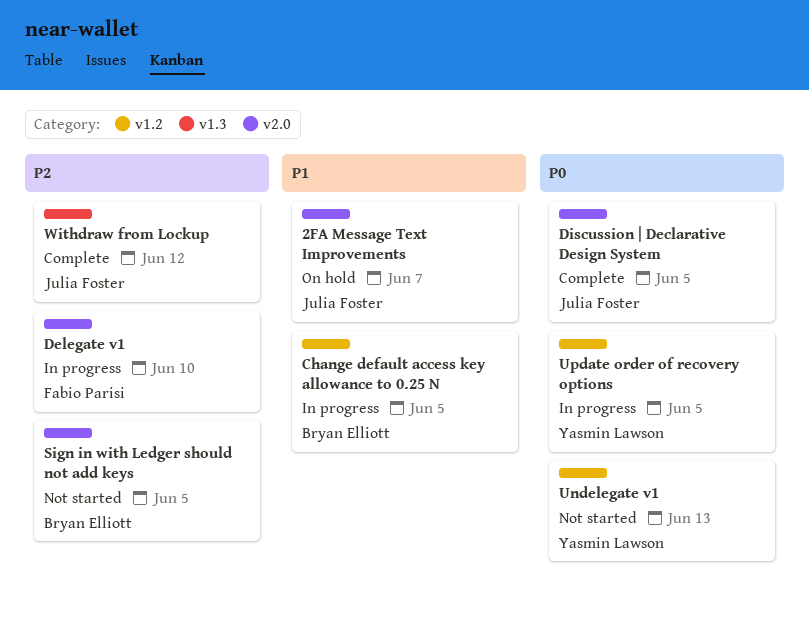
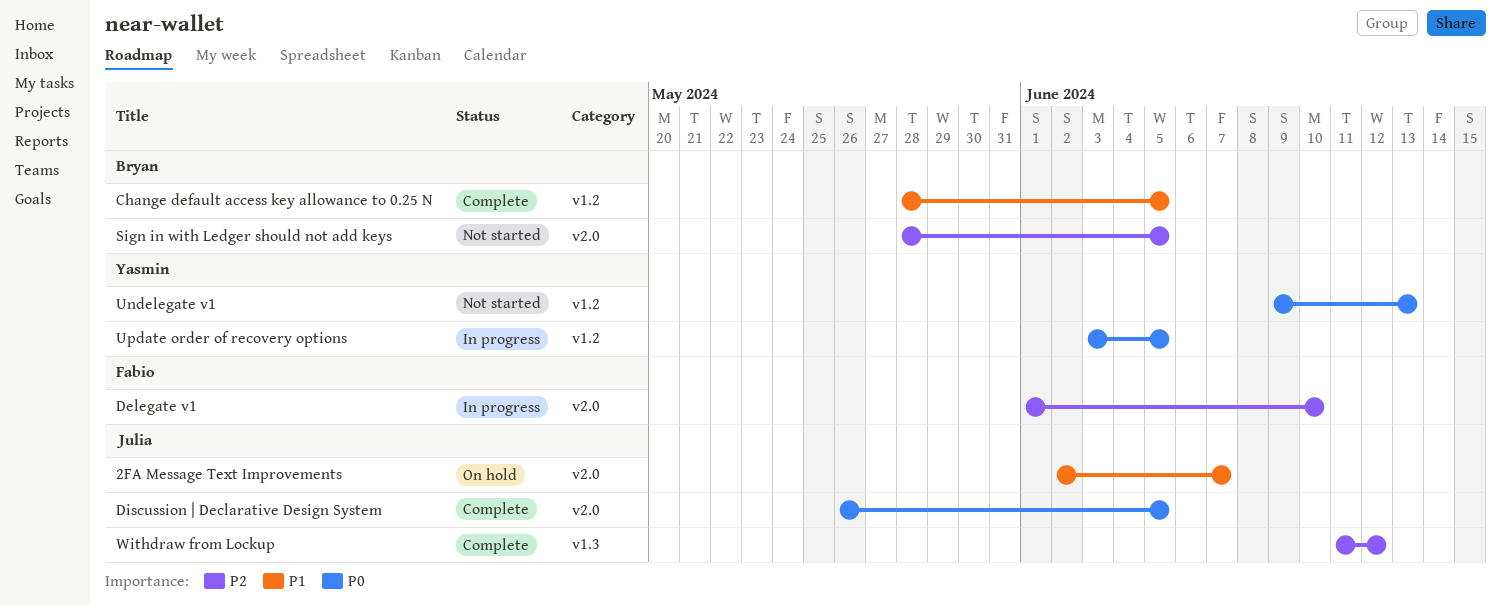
Change default access key allowance to 0.25 N, status: In progress -> Complete

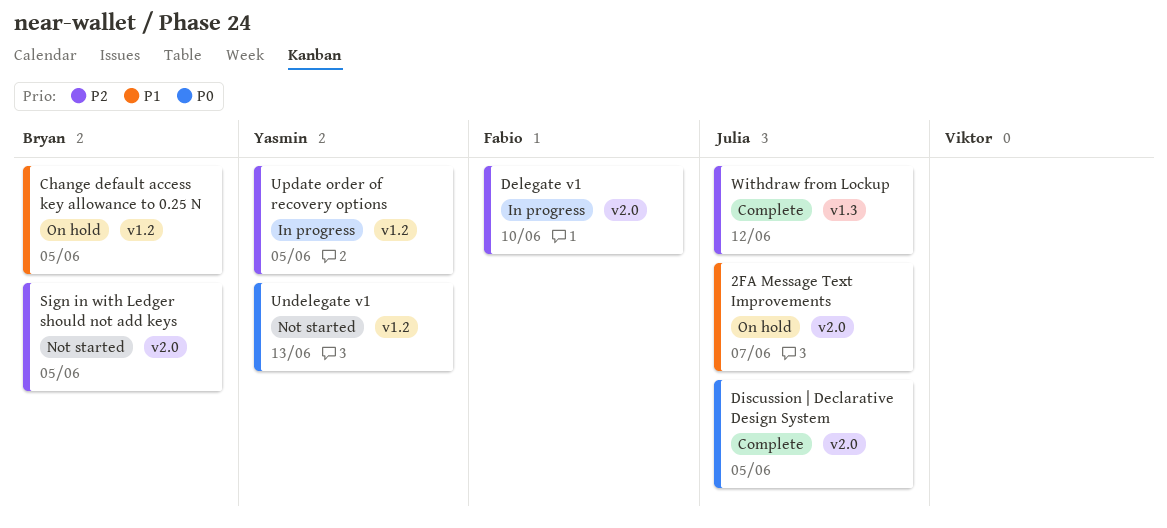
Change default access key allowance to 0.25 N, status: Complete -> On hold
Update order of recovery options, priority: P0 -> P2

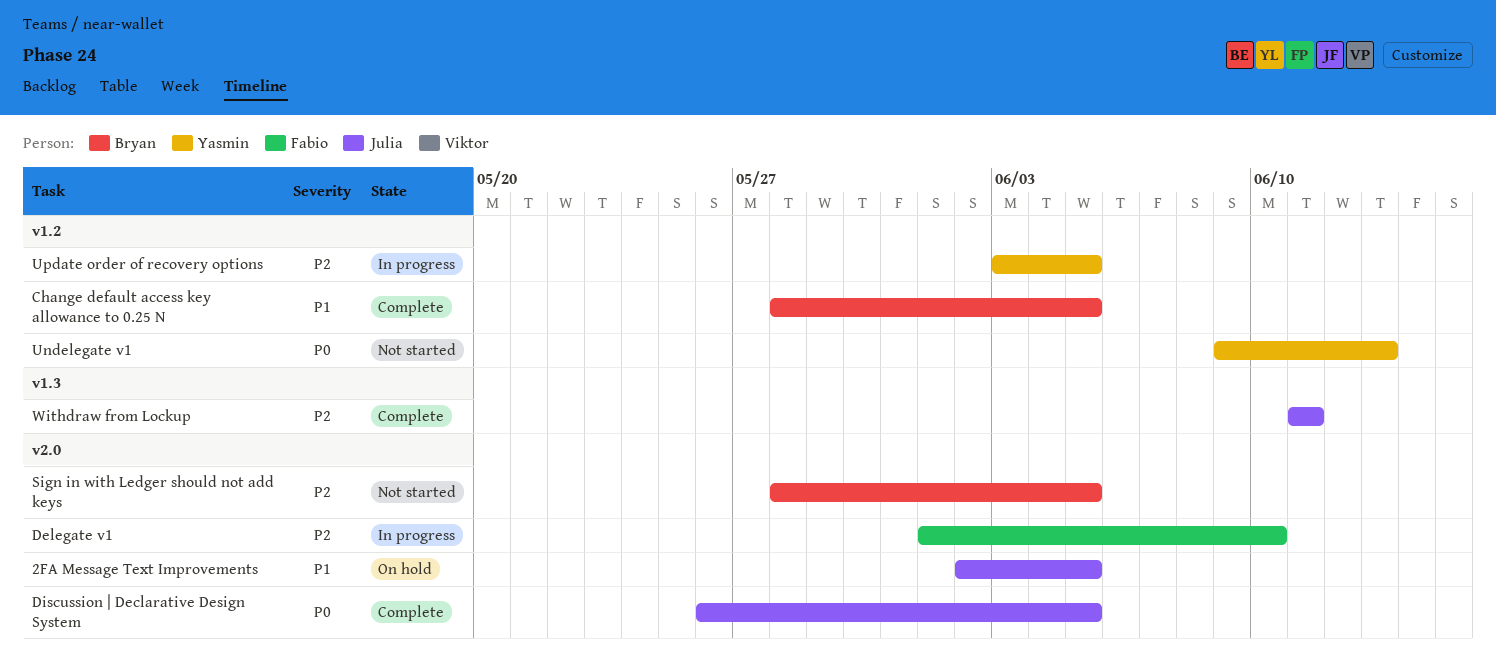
2FA Message Text Improvements, due: Jun 7 -> Jun 5
Change default access key allowance to 0.25 N, status: On hold -> Complete
Withdraw from Lockup, due: Jun 12 -> Jun 11

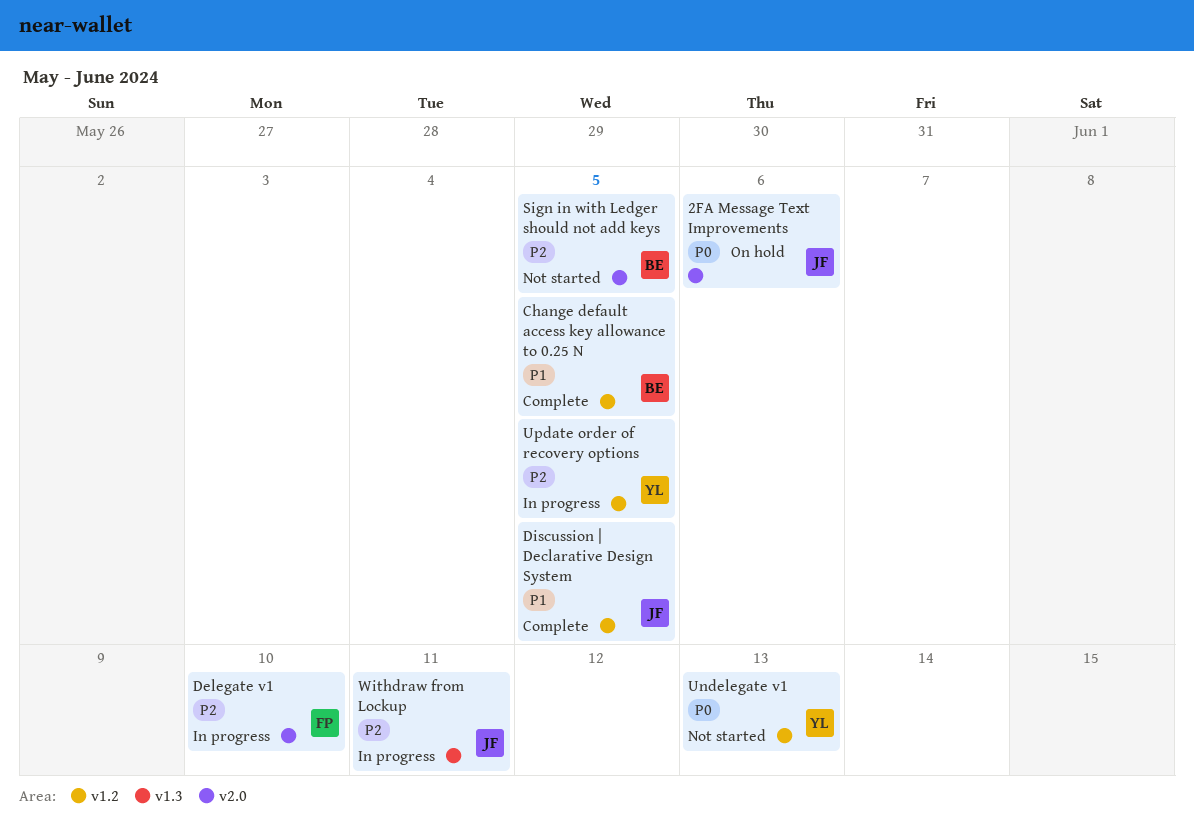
2FA Message Text Improvements, priority: P1 -> P0
2FA Message Text Improvements, due: Jun 5 -> Jun 6
Discussion | Declarative Design System, priority: P0 -> P1
Discussion | Declarative Design System, label: v2.0 -> v1.2
Withdraw from Lockup, status: Complete -> In progress

